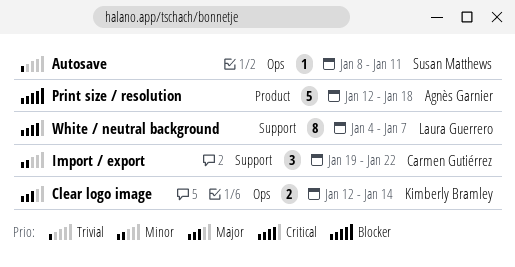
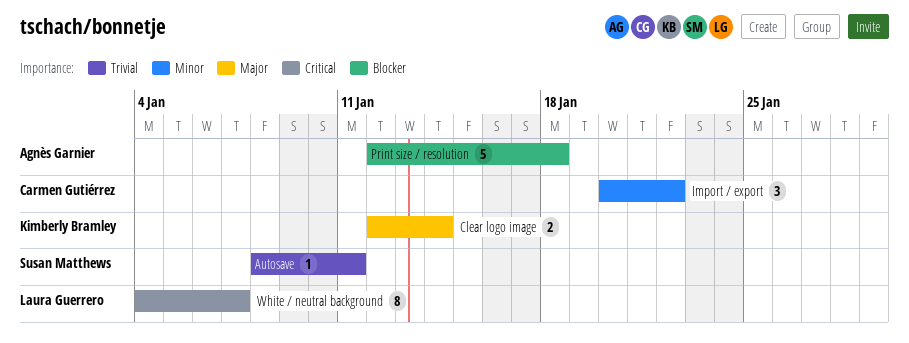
Import / export, start: Jan 19 -> Jan 20

